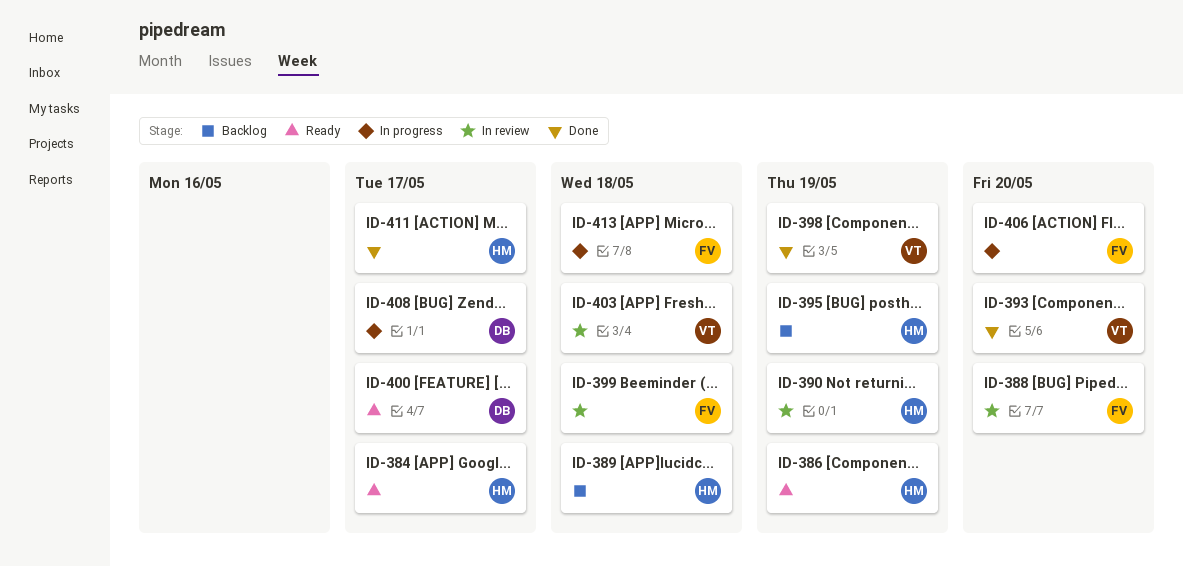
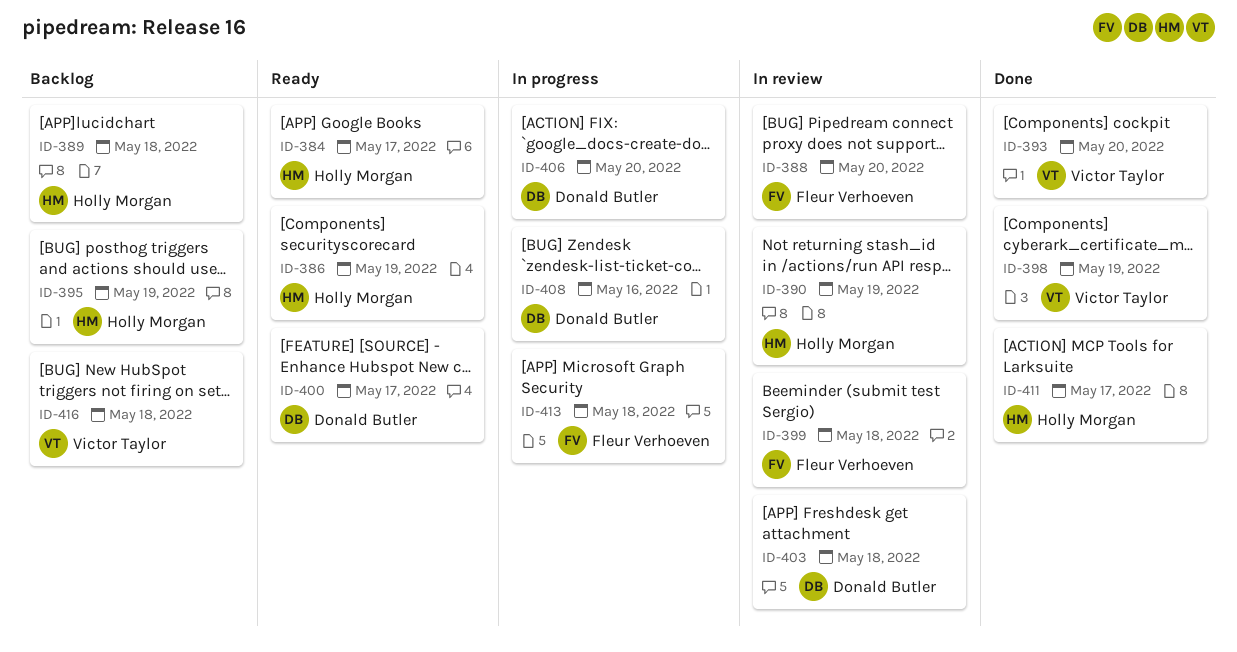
ID-403, owner: Victor Taylor -> Donald Butler
ID-406, owner: Fleur Verhoeven -> Donald Butler
ID-408, due: May 17 -> May 16
ID-416: none -> present

